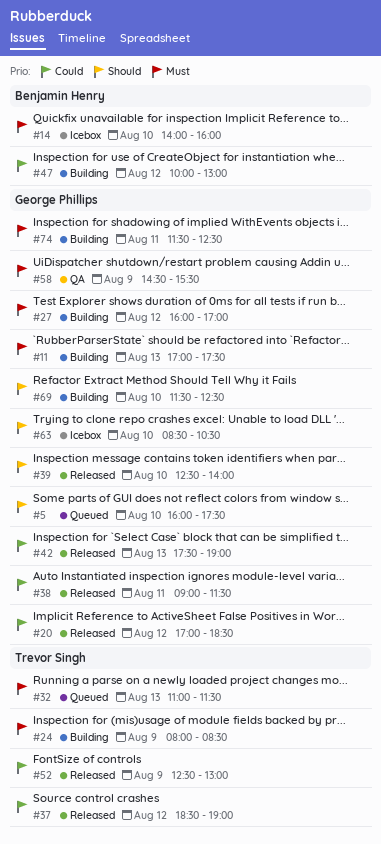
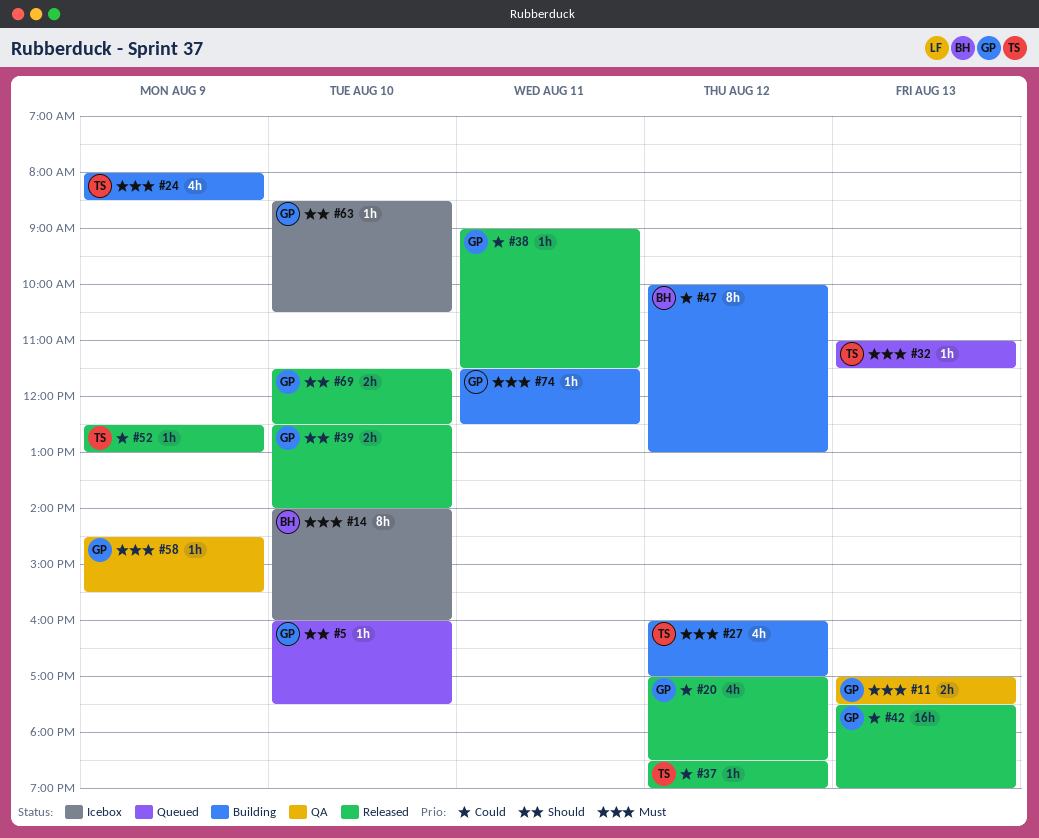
#11, status: Building -> QA
#27, owner: George Phillips -> Trevor Singh
#69, status: Building -> Released

